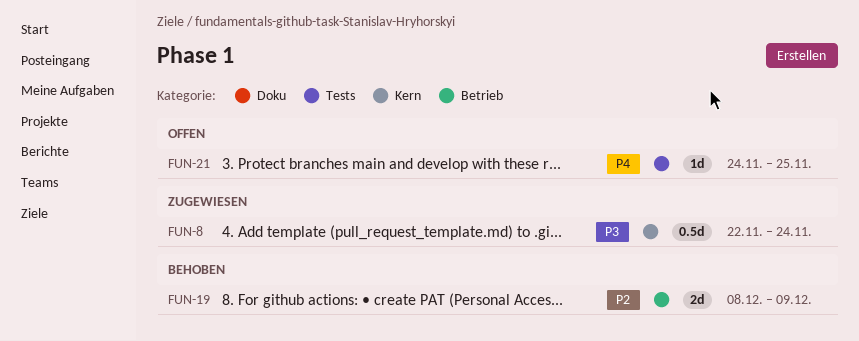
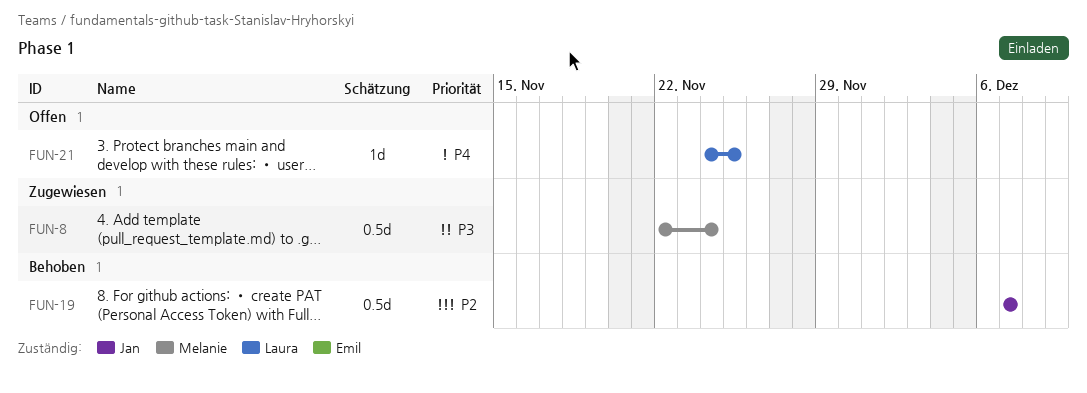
FUN-19, estimate: 2d -> 0.5d
FUN-19, start: Dec 8 -> Dec 7
FUN-19, due: Dec 9 -> Dec 7

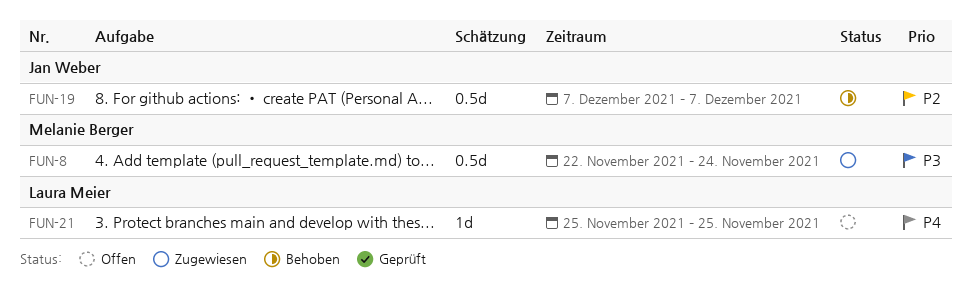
FUN-21, start: Nov 24 -> Nov 25

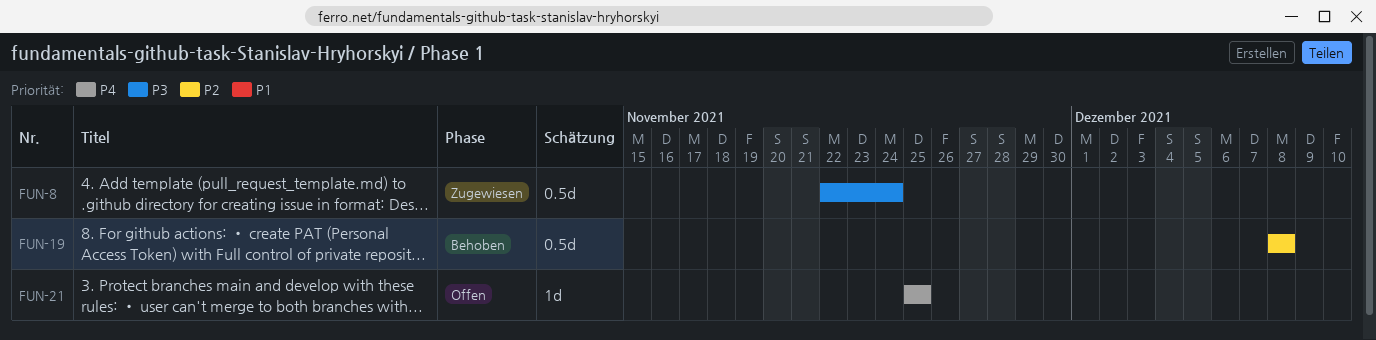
FUN-19, start: Dec 7 -> Dec 8
FUN-19, due: Dec 7 -> Dec 8

